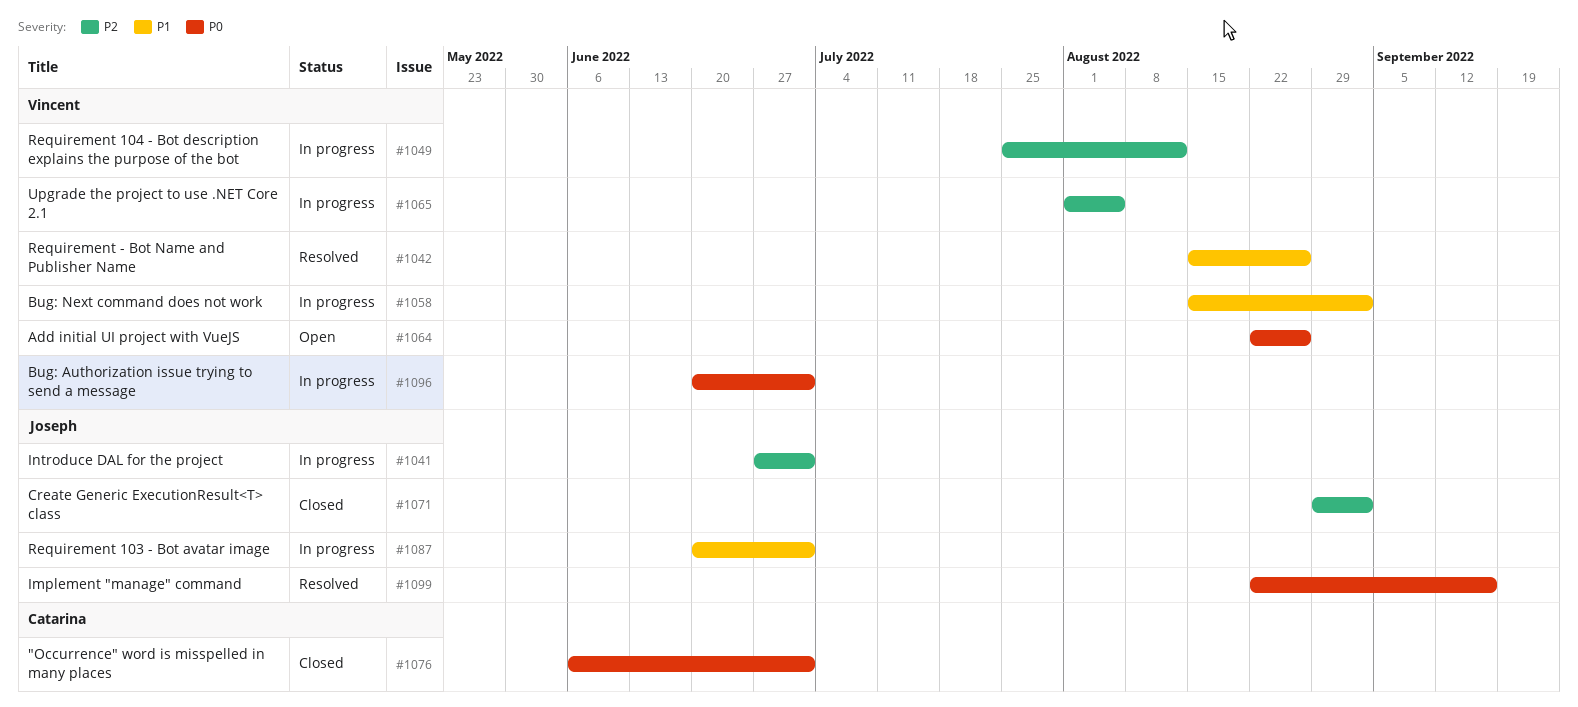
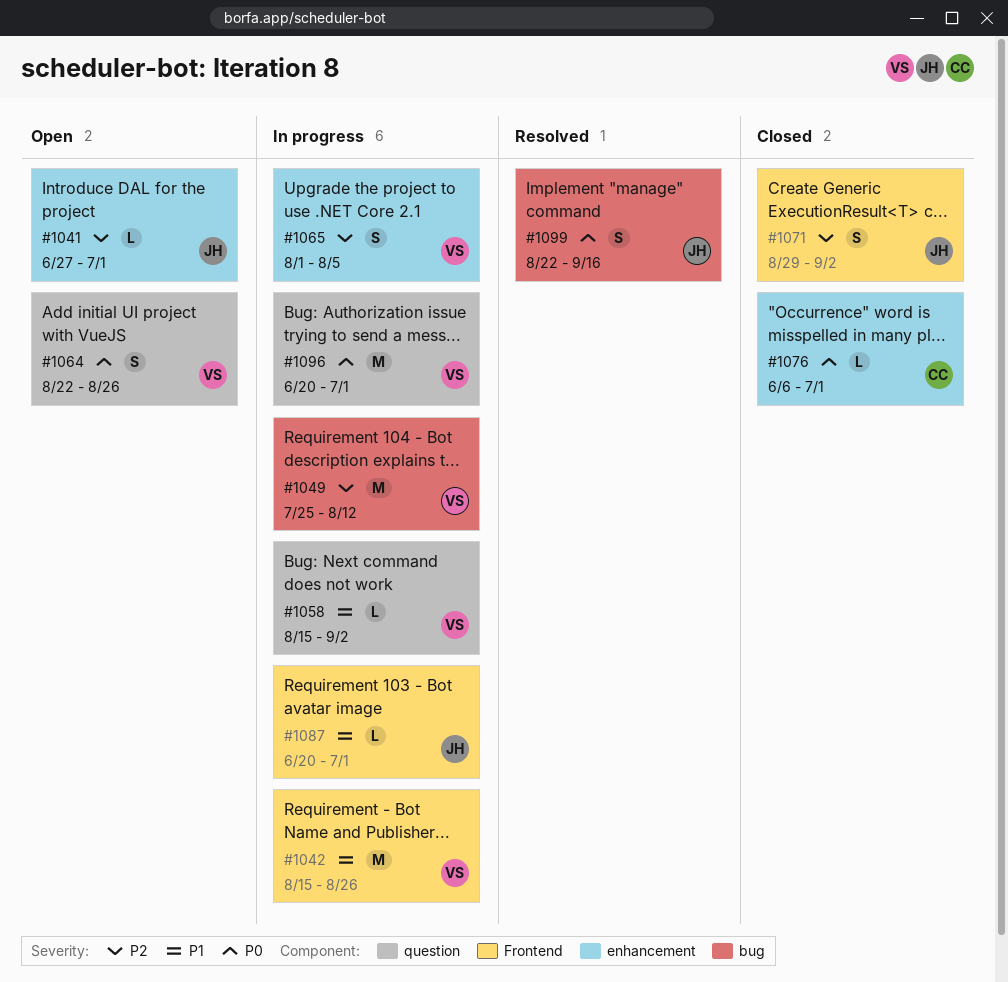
#1041, status: In progress -> Open
#1042, status: Resolved -> In progress

